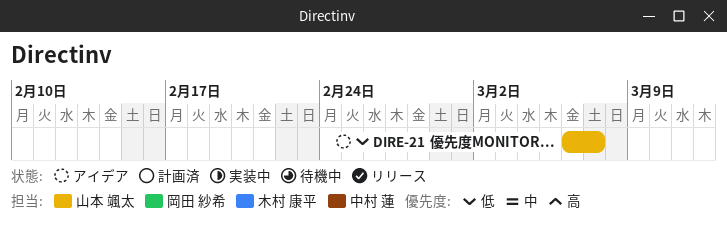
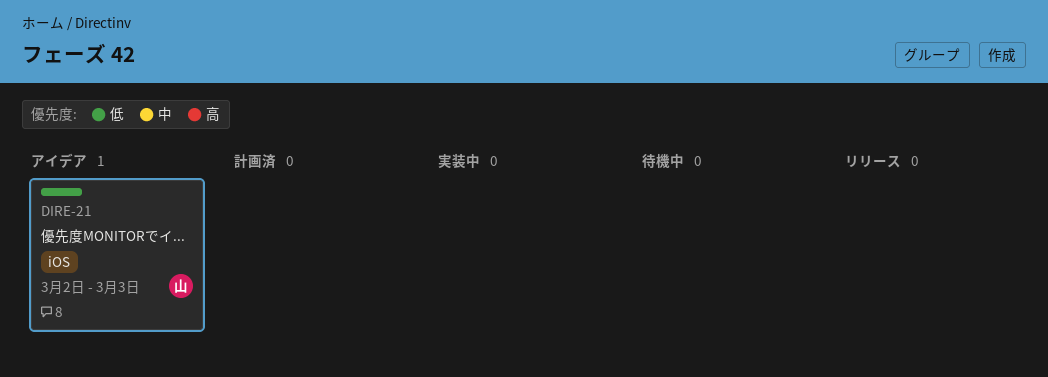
DIRE-21, start: Mar 6 -> Mar 2
DIRE-21, due: Mar 7 -> Mar 3

